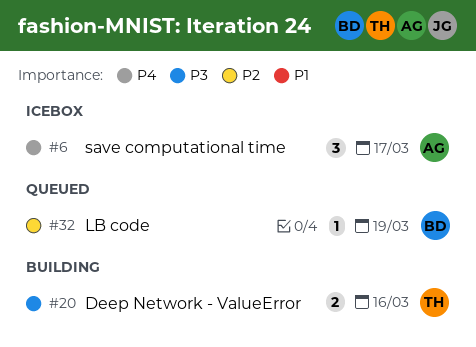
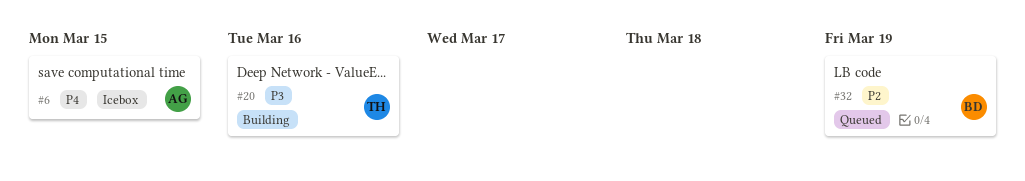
#6, due: Mar 17 -> Mar 15

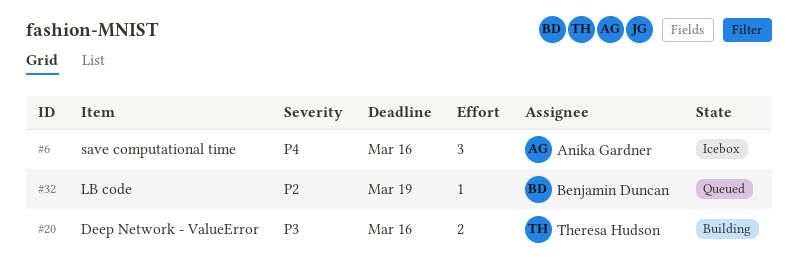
#6, due: Mar 15 -> Mar 16

